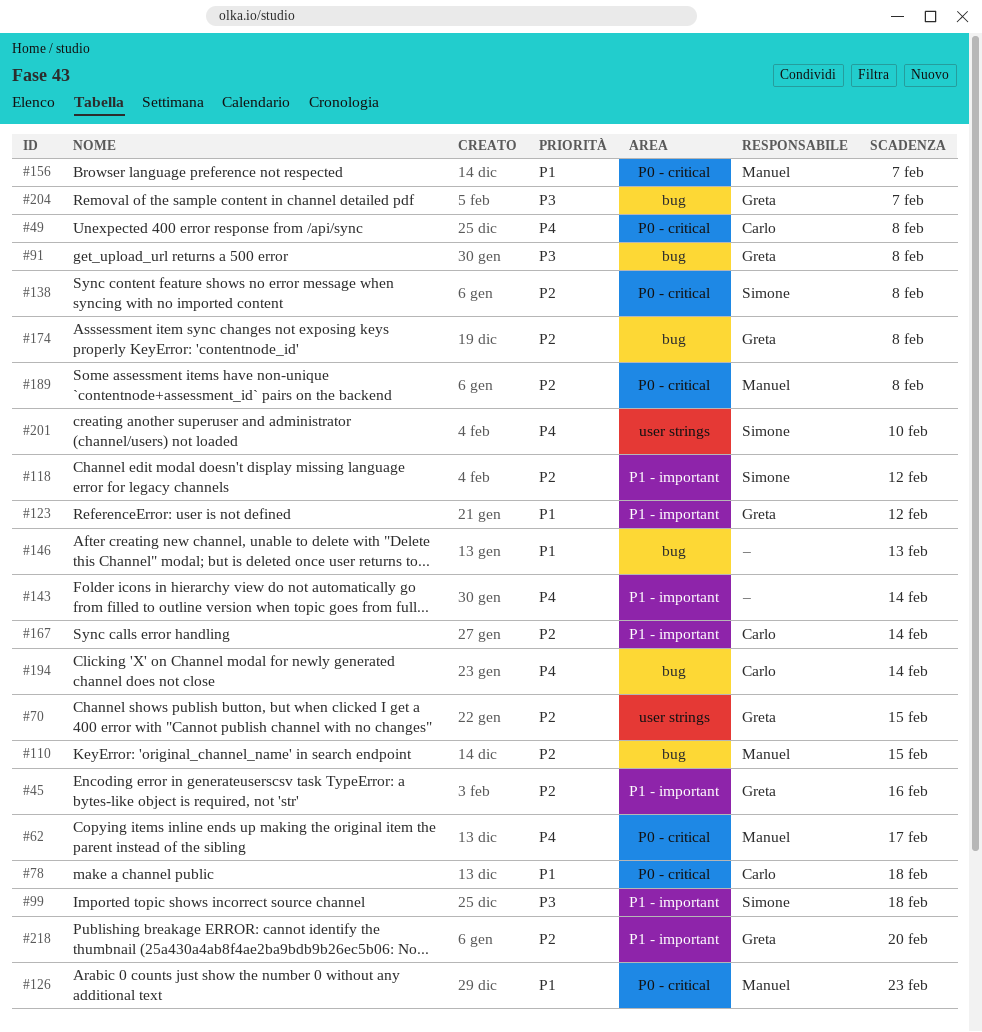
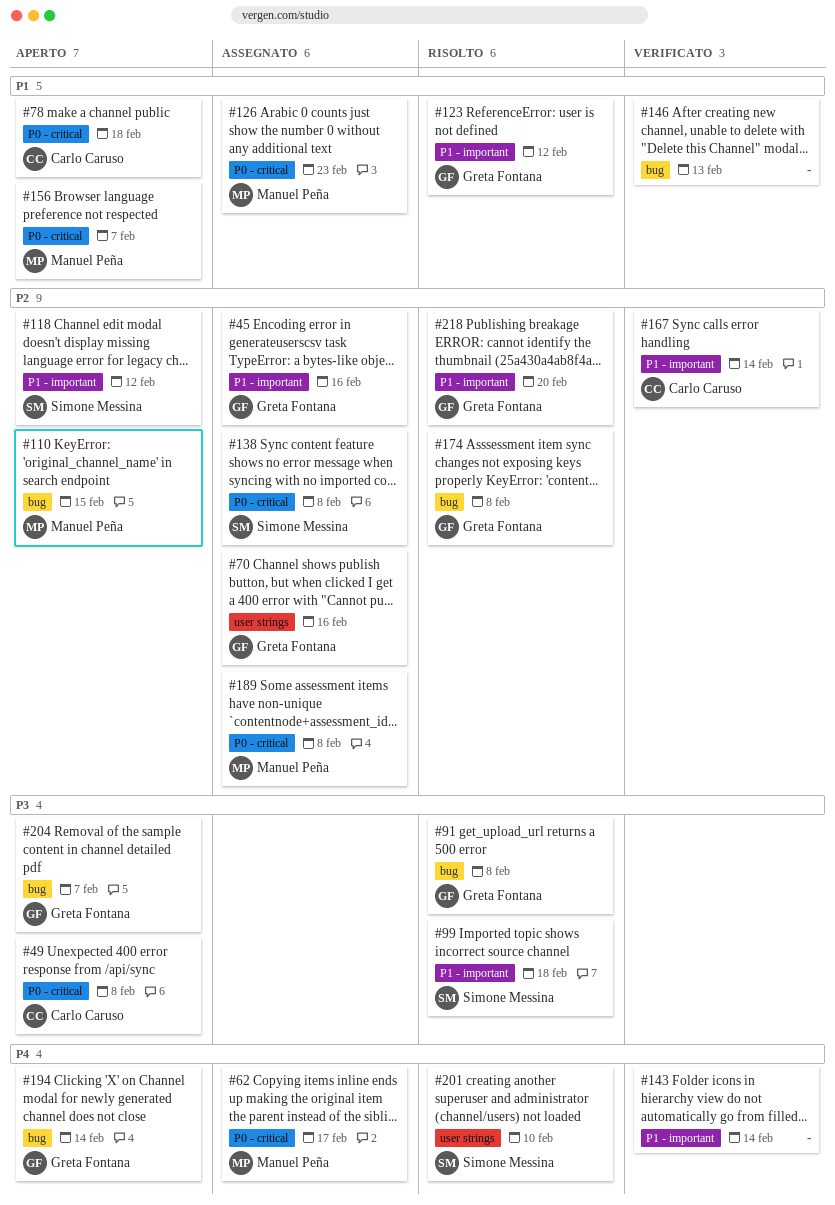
#49, priority: P4 -> P3
#70, due: Feb 15 -> Feb 16
#194, owner: Carlo Caruso -> Greta Fontana

